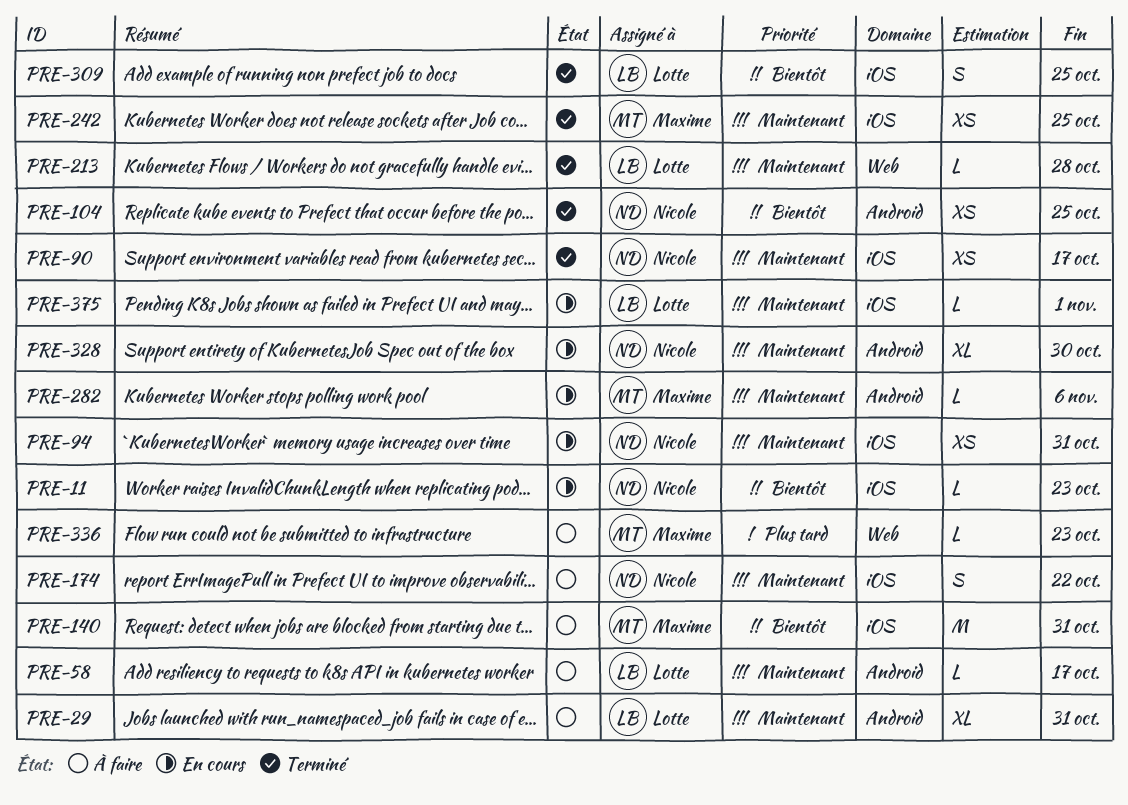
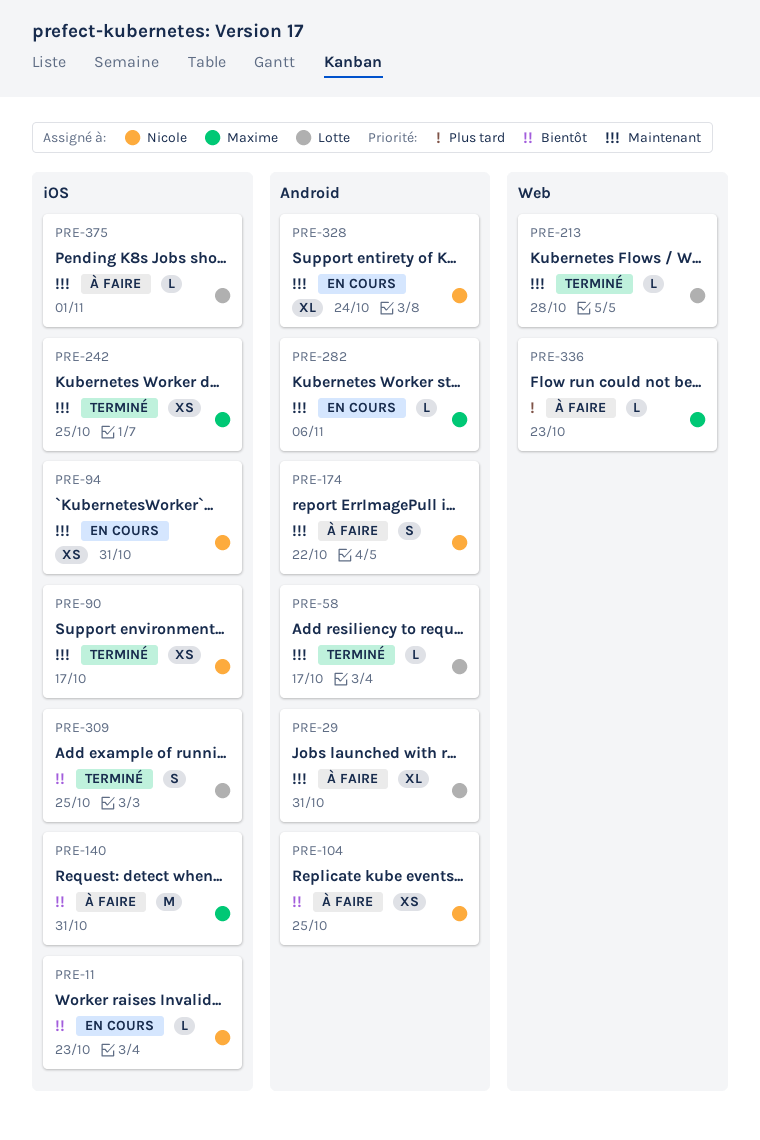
PRE-58, status: À faire -> Terminé
PRE-104, status: Terminé -> À faire
PRE-174, label: iOS -> Android
PRE-328, due: Oct 30 -> Oct 24
PRE-375, status: En cours -> À faire

